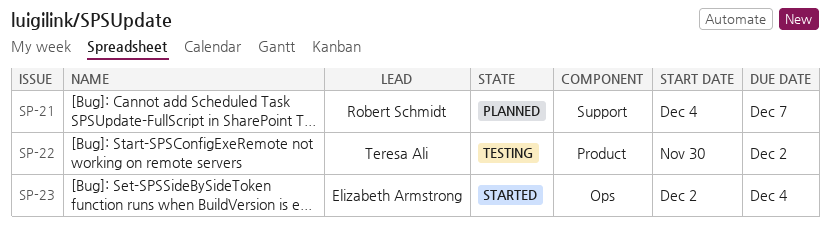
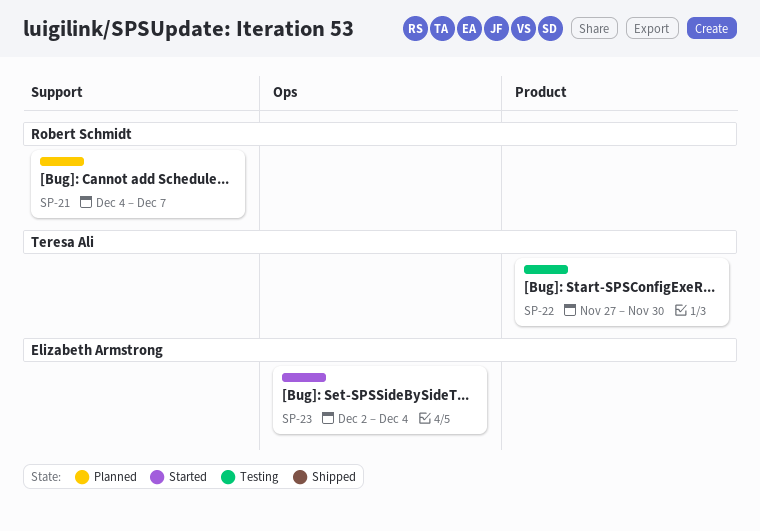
SP-22, start: Nov 30 -> Nov 27
SP-22, due: Dec 2 -> Nov 30

